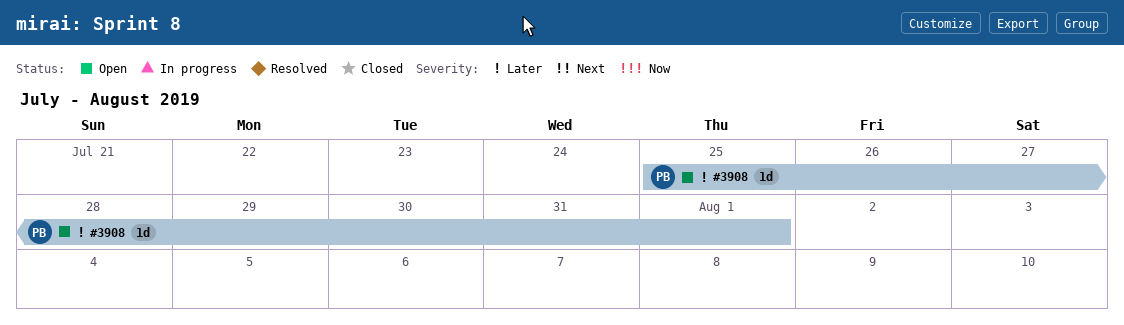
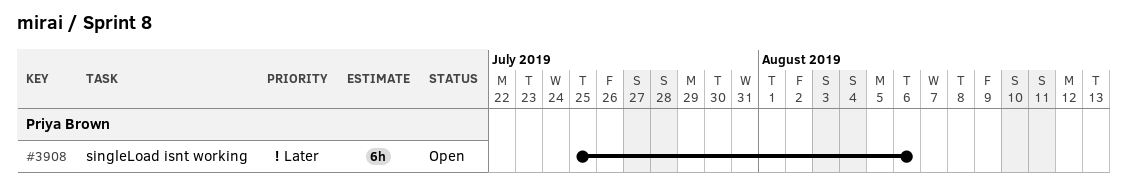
#3908, estimate: 1d -> 6h
#3908, due: Aug 1 -> Aug 6

